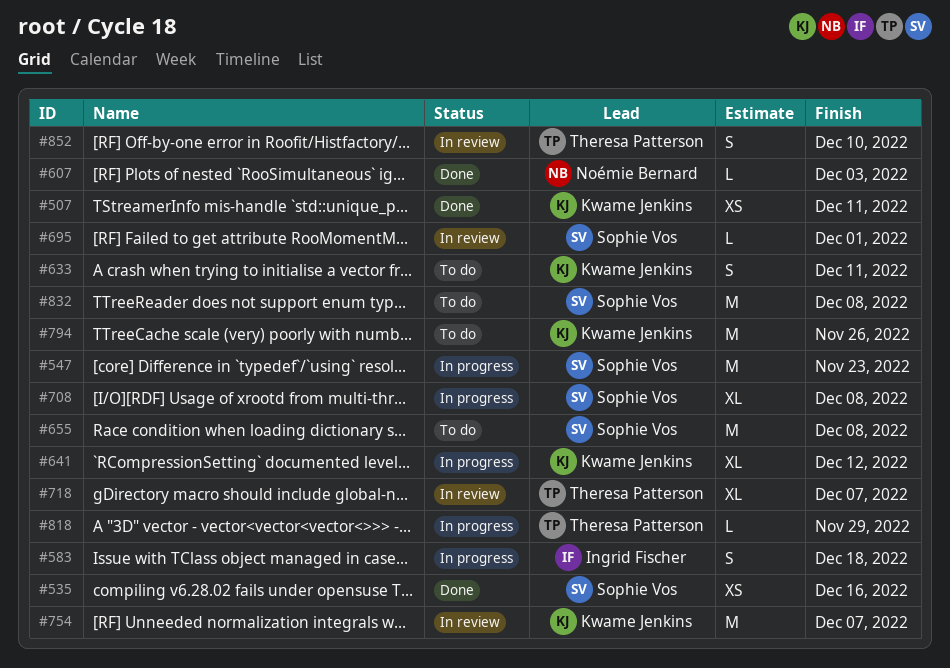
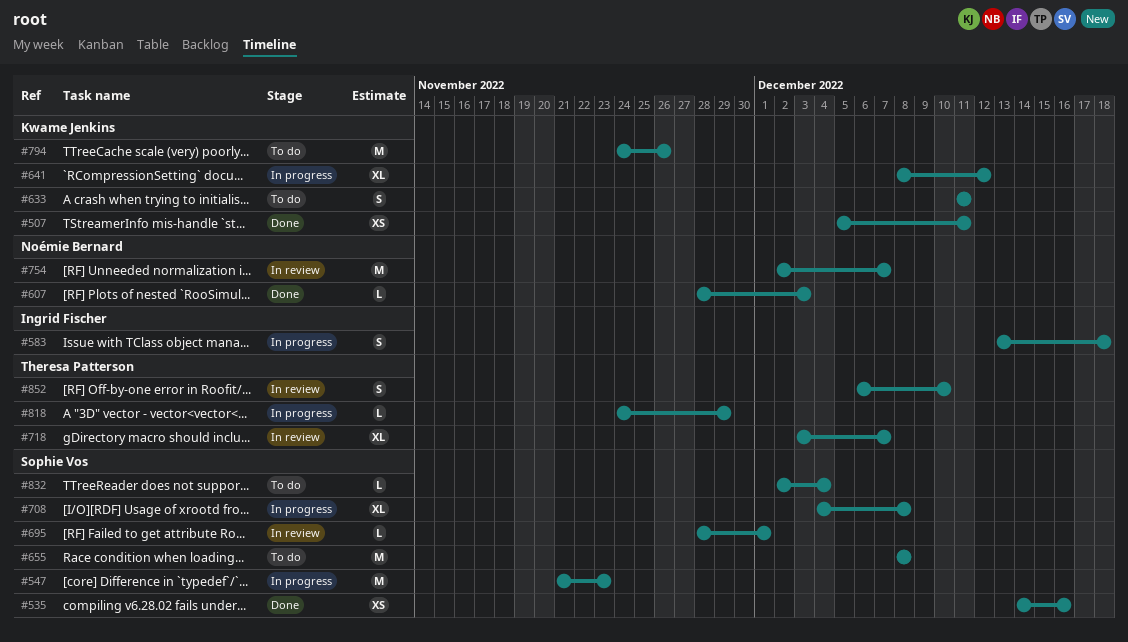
#754, owner: Kwame Jenkins -> Noémie Bernard
#832, estimate: M -> L
#832, due: Dec 8 -> Dec 4

